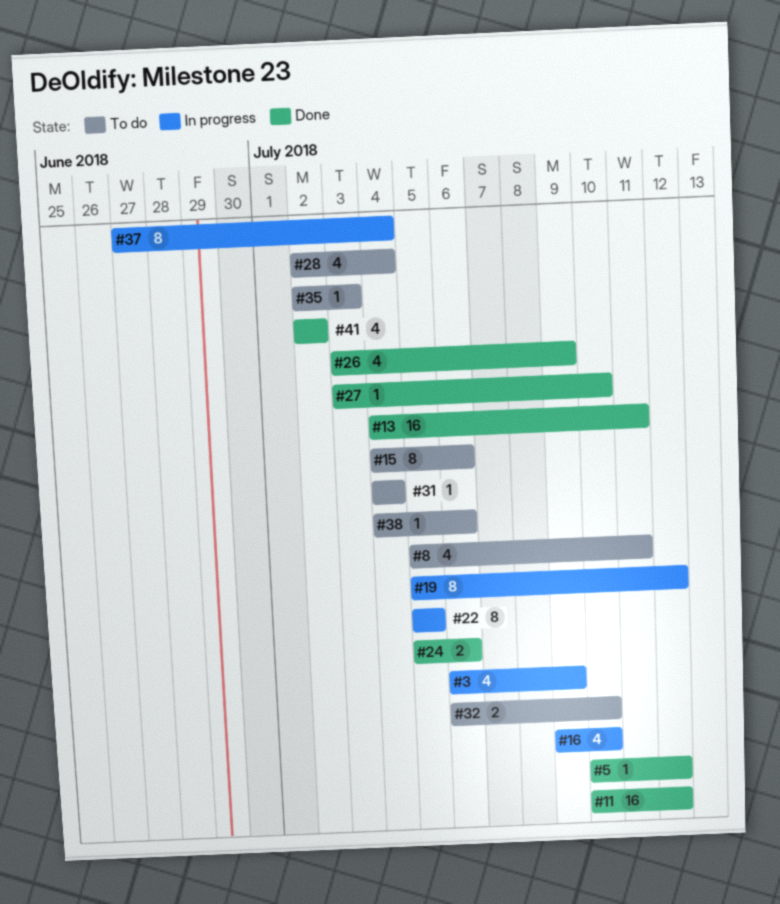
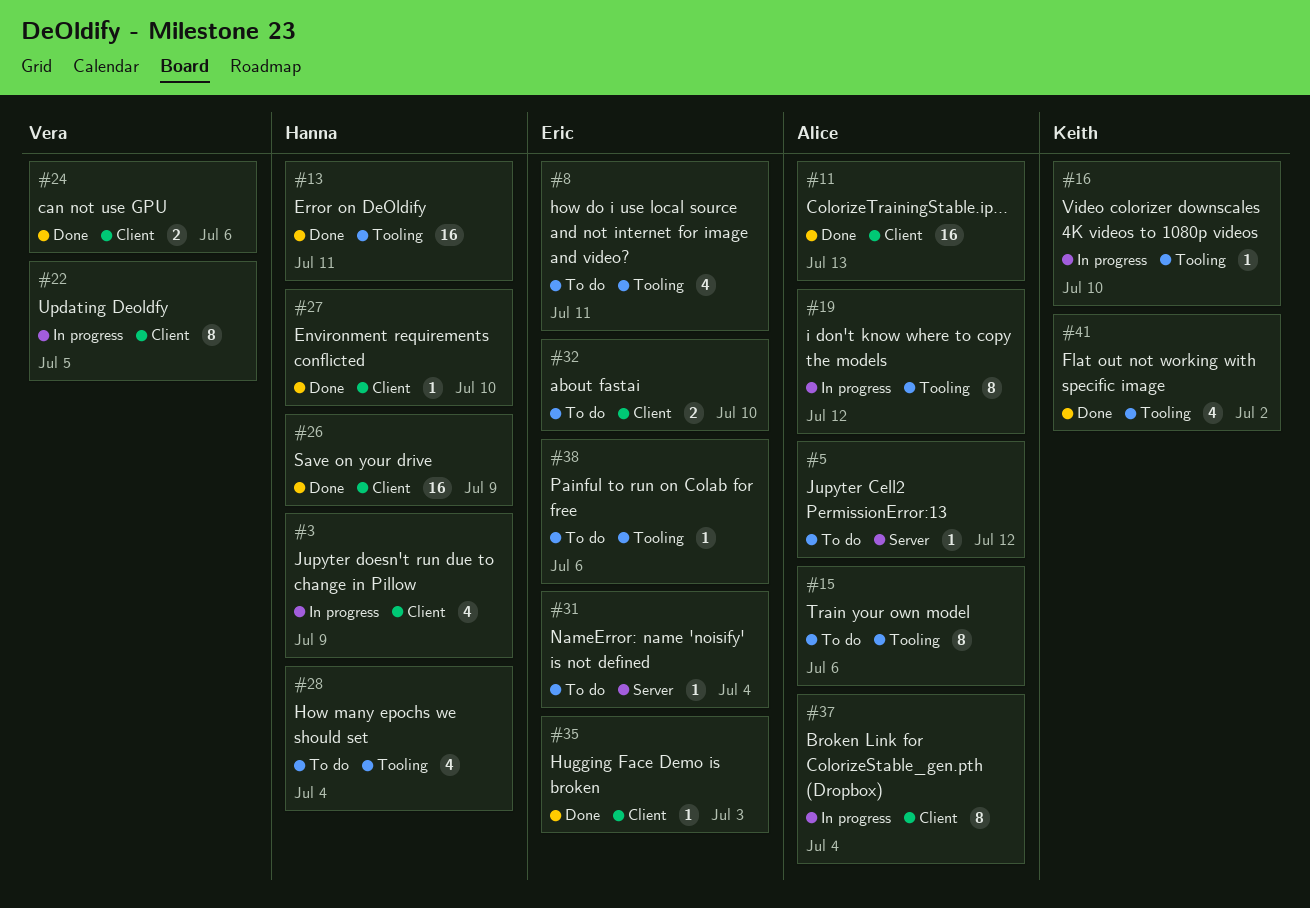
#5, status: Done -> To do
#11, due: Jul 12 -> Jul 13
#16, estimate: 4 -> 1
#26, estimate: 4 -> 16
#35, status: To do -> Done

